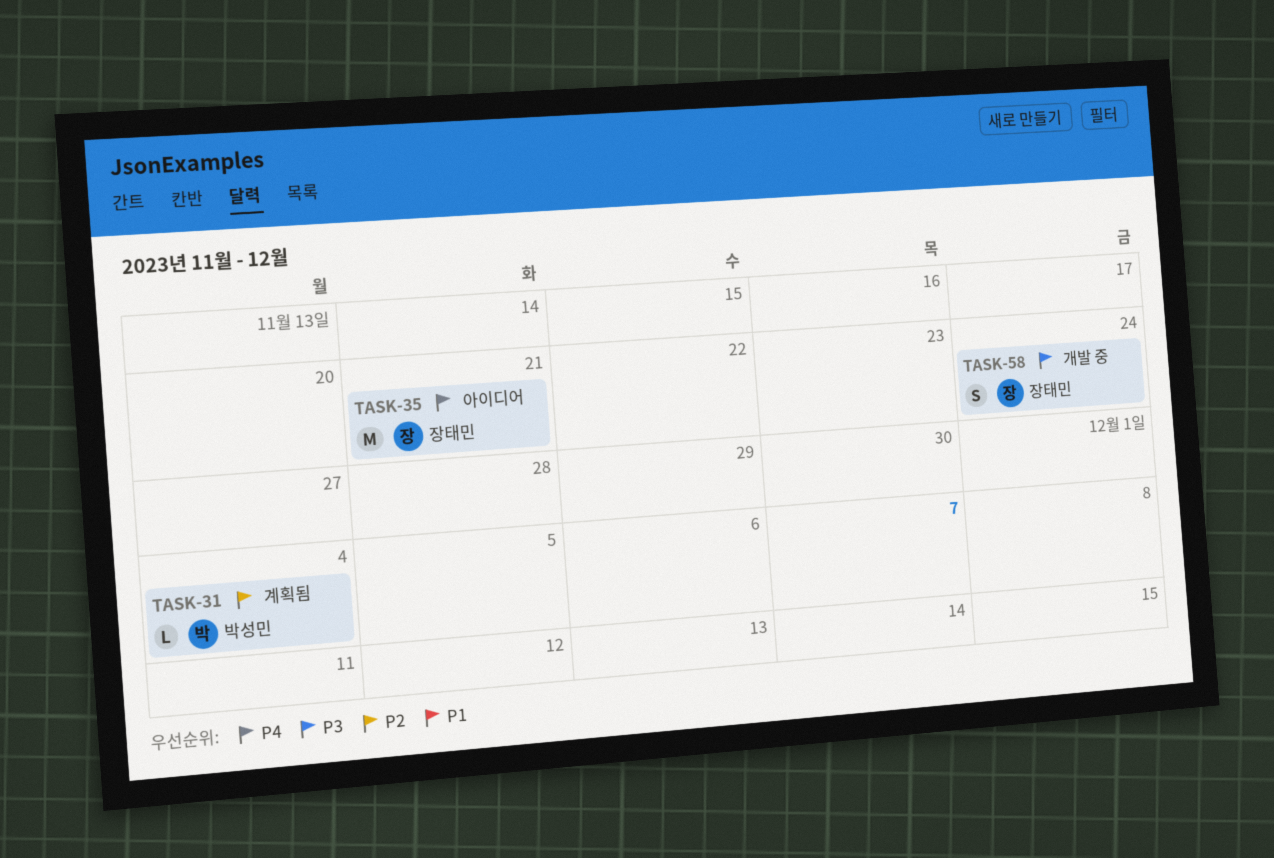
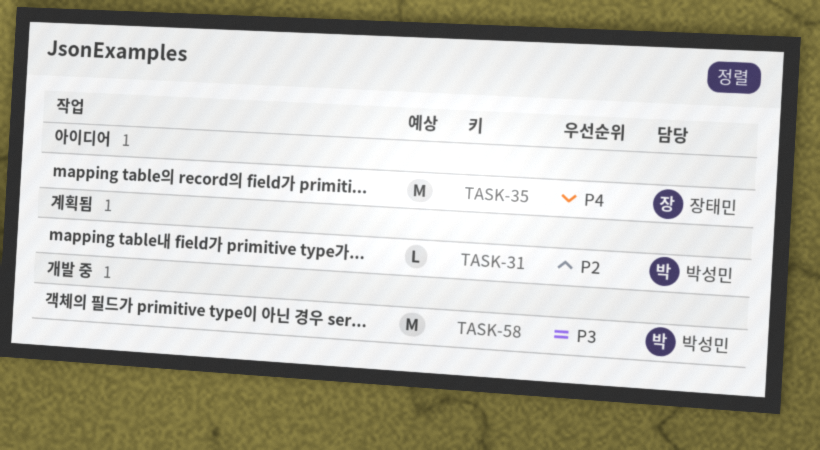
TASK-58, owner: 장태민 -> 박성민
TASK-58, estimate: S -> M

